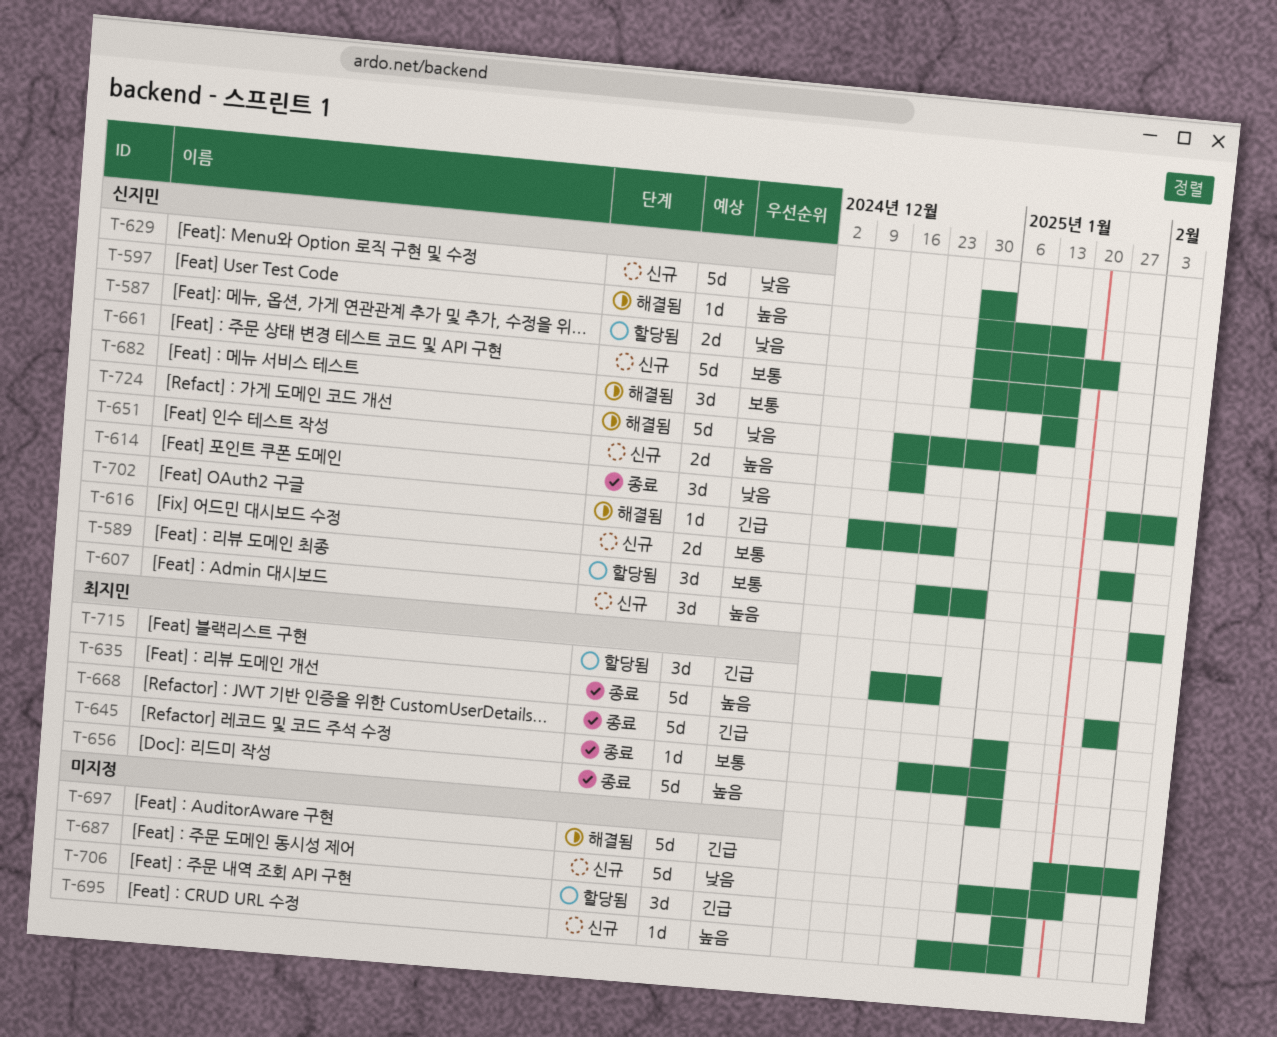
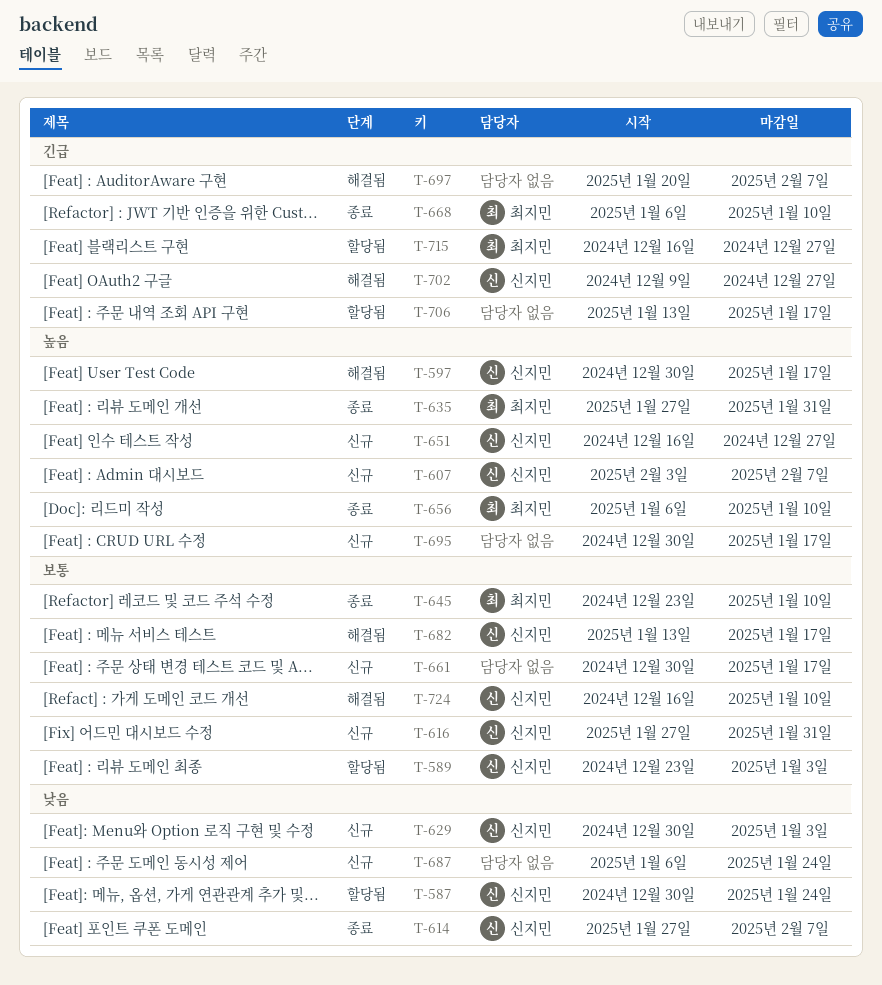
T-651, due: Dec 20 -> Dec 27
T-661, owner: 신지민 -> none
T-724, priority: 낮음 -> 보통

